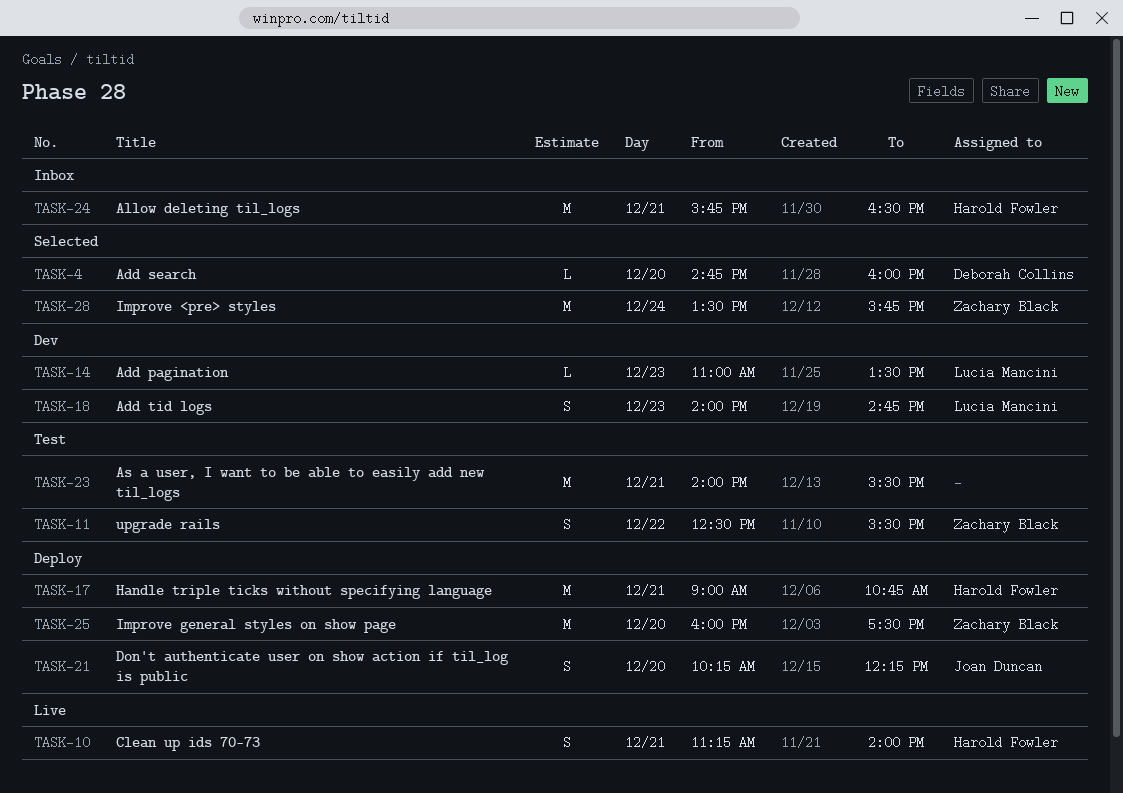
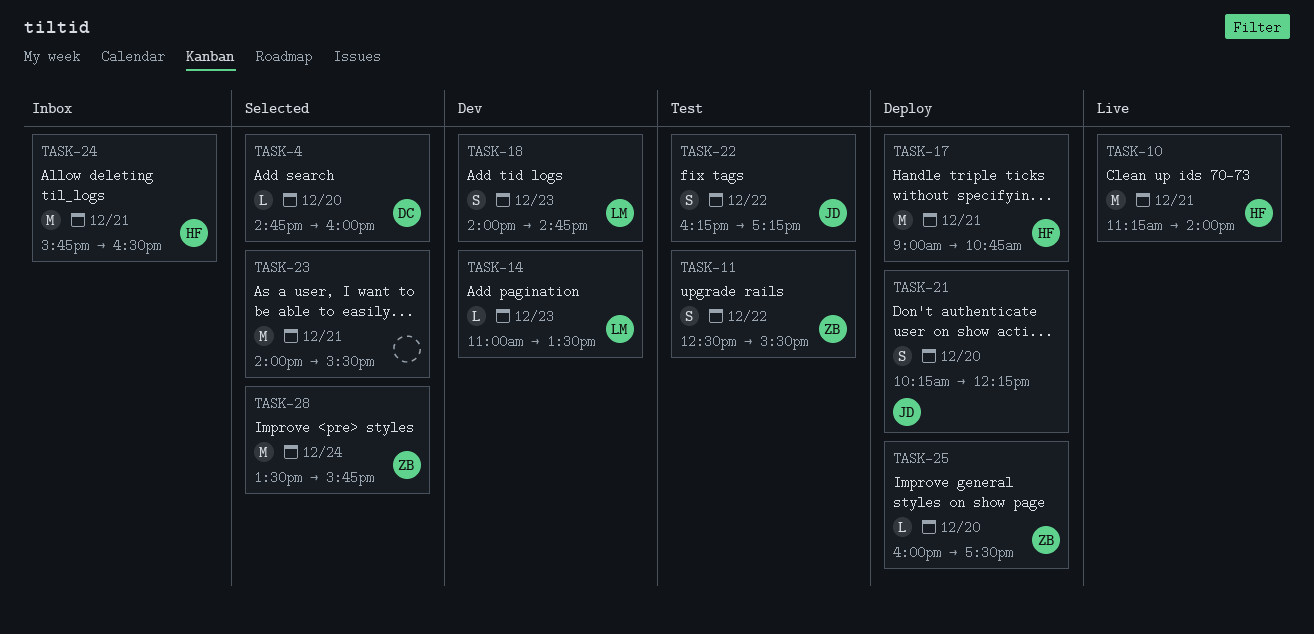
TASK-10, estimate: S -> M
TASK-22: none -> present
TASK-23, status: Test -> Selected
TASK-25, estimate: M -> L

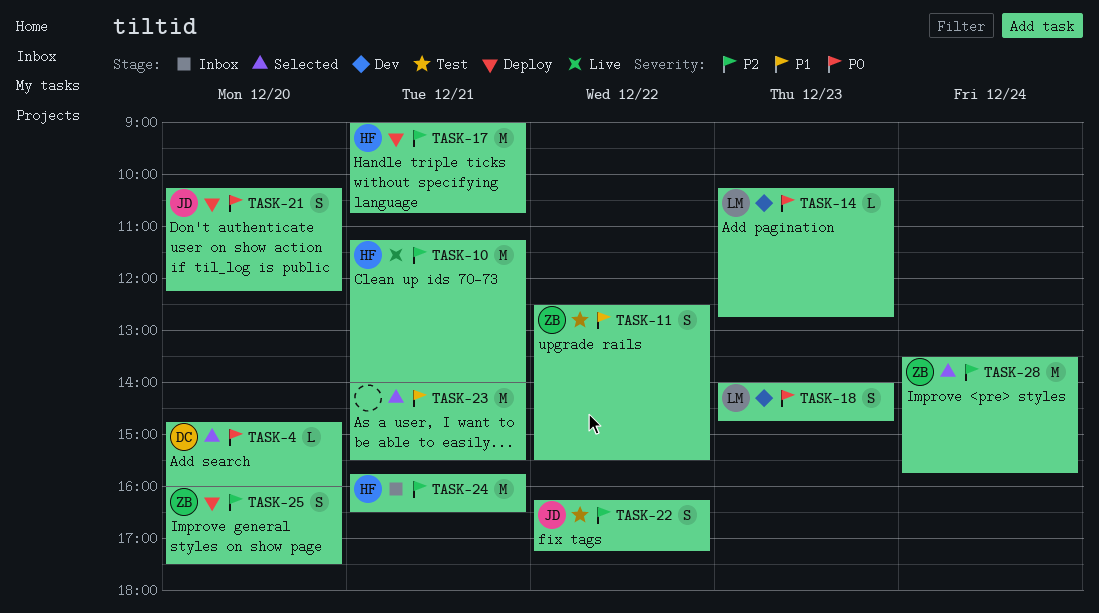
TASK-14, begins: 11:00 -> 10:15
TASK-14, ends: 13:30 -> 12:45
TASK-25, estimate: L -> S

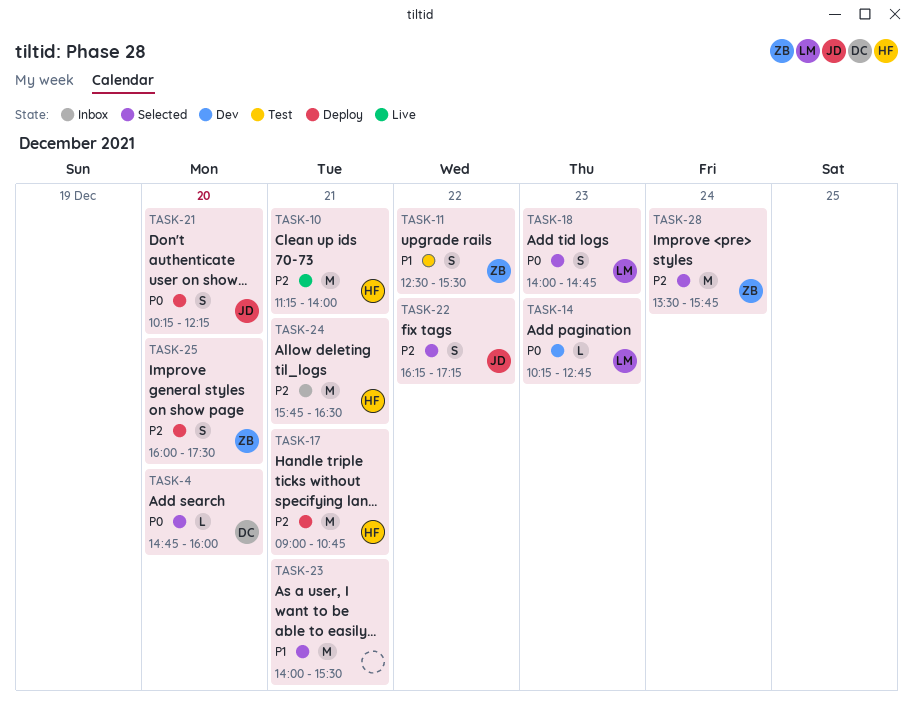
TASK-18, status: Dev -> Selected
TASK-22, status: Test -> Selected

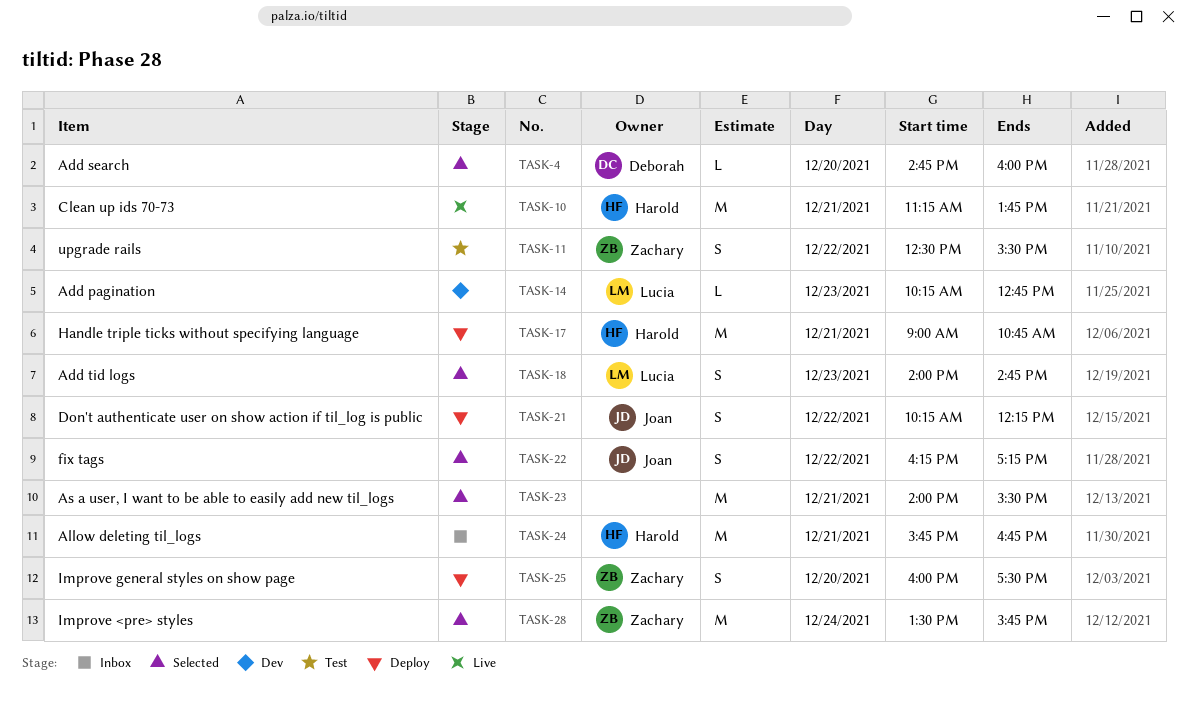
TASK-10, ends: 14:00 -> 13:45
TASK-21, day: Dec 20 -> Dec 22
TASK-24, ends: 16:30 -> 16:45

